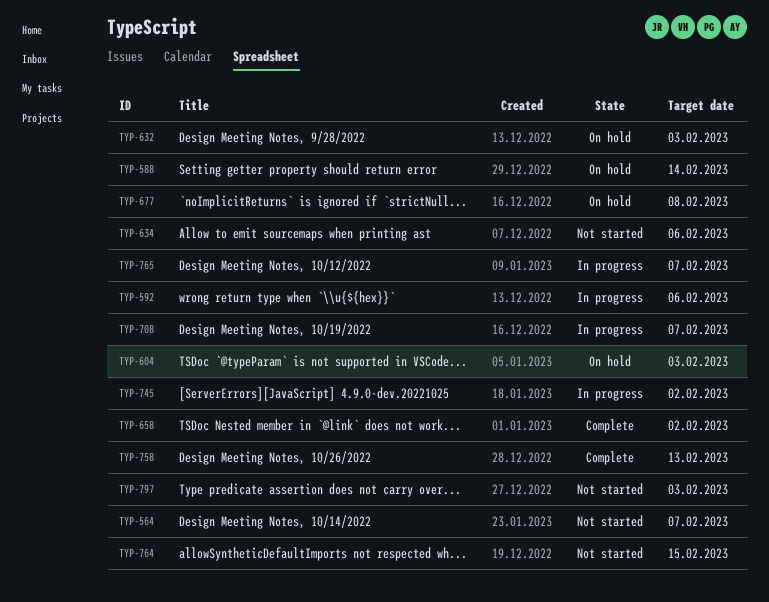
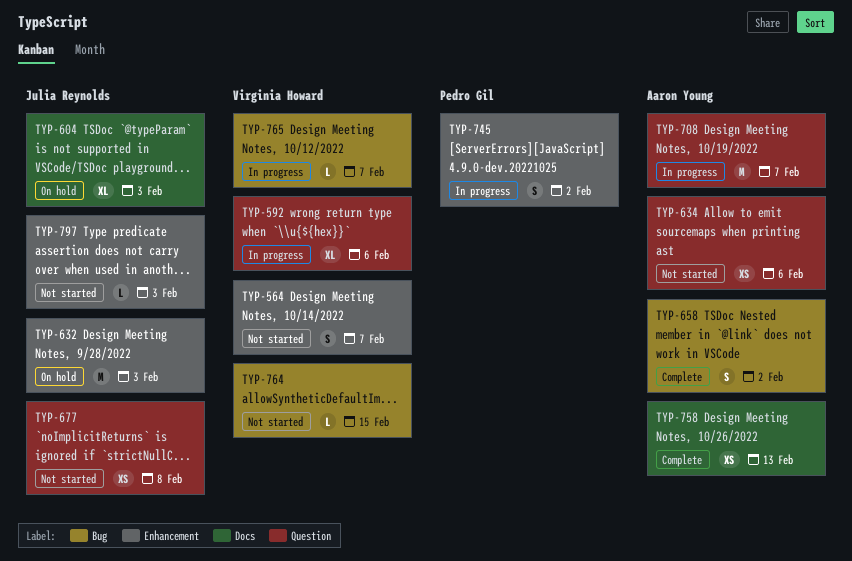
TYP-588: present -> none
TYP-677, status: On hold -> Not started

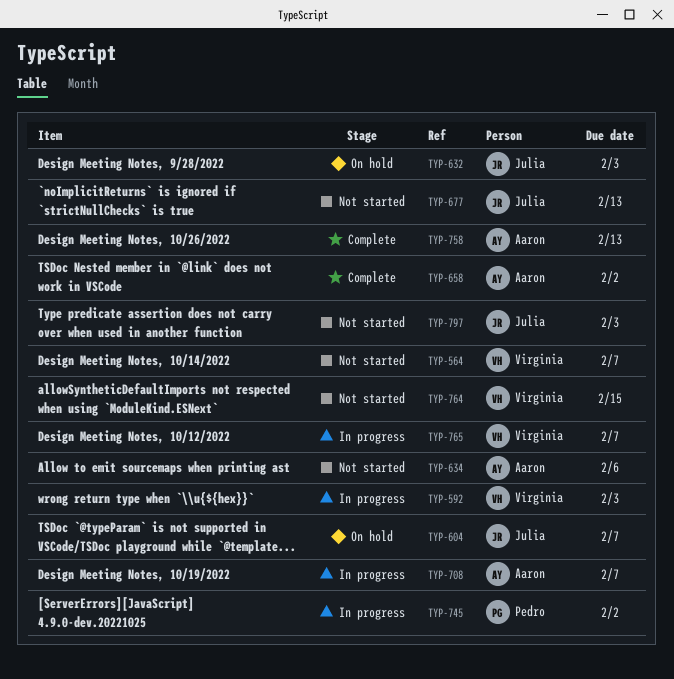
TYP-592, due: Feb 6 -> Feb 3
TYP-604, due: Feb 3 -> Feb 7
TYP-677, due: Feb 8 -> Feb 13

